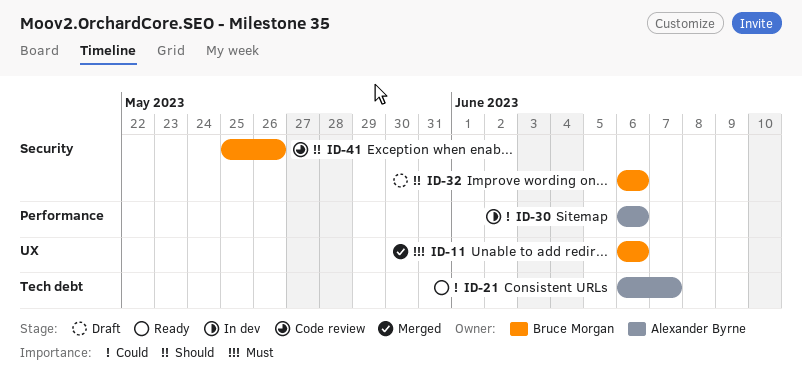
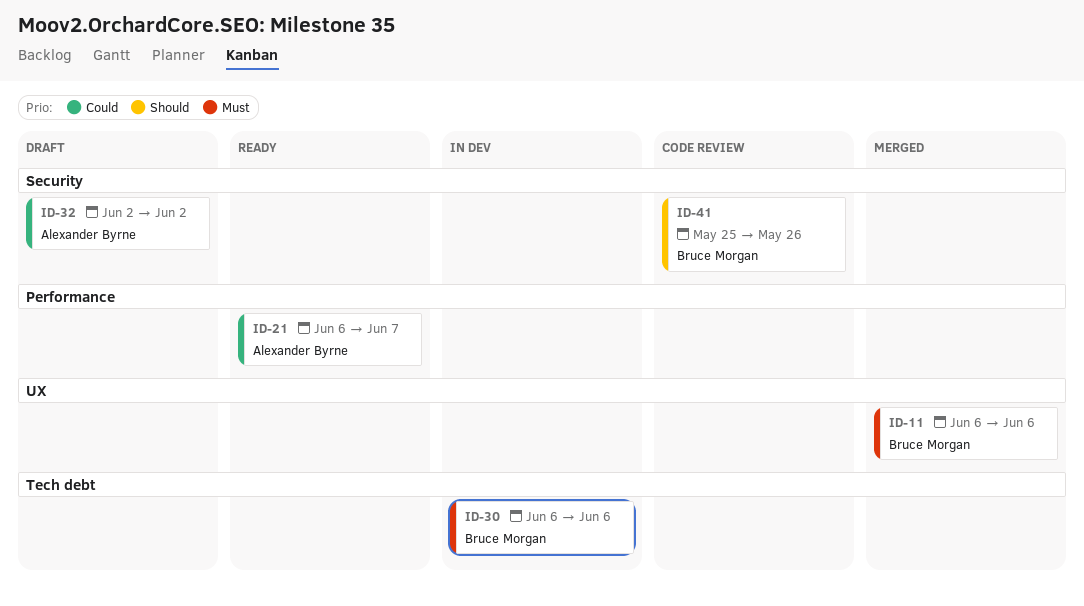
ID-21, label: Tech debt -> Performance
ID-30, owner: Alexander Byrne -> Bruce Morgan
ID-30, priority: Could -> Must
ID-30, label: Performance -> Tech debt
ID-32, owner: Bruce Morgan -> Alexander Byrne
ID-32, priority: Should -> Could
ID-32, start: Jun 6 -> Jun 2
ID-32, due: Jun 6 -> Jun 2

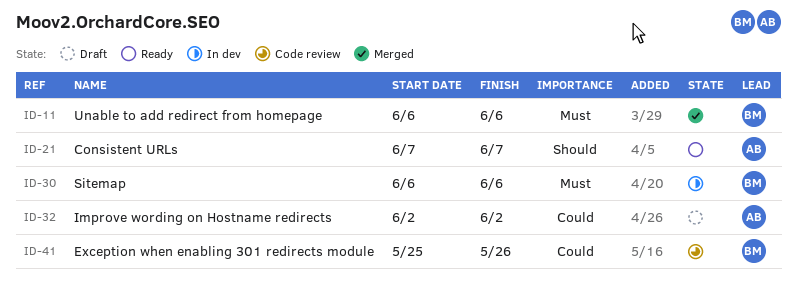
ID-21, priority: Could -> Should
ID-21, start: Jun 6 -> Jun 7
ID-41, priority: Should -> Could

